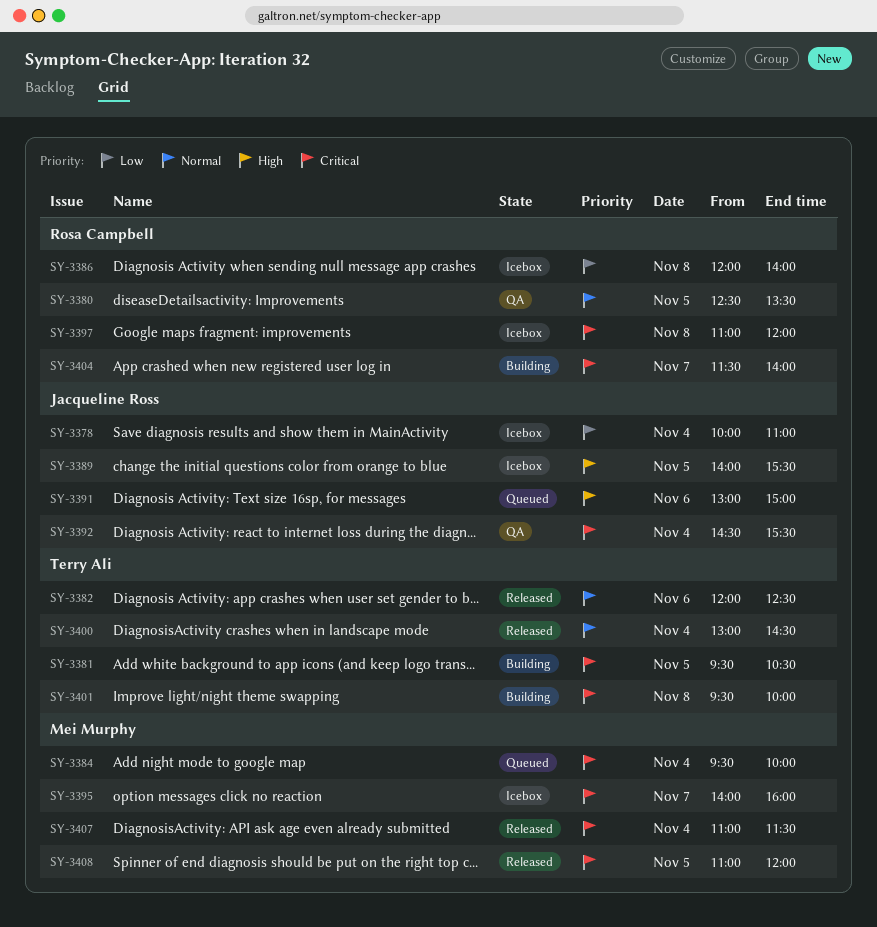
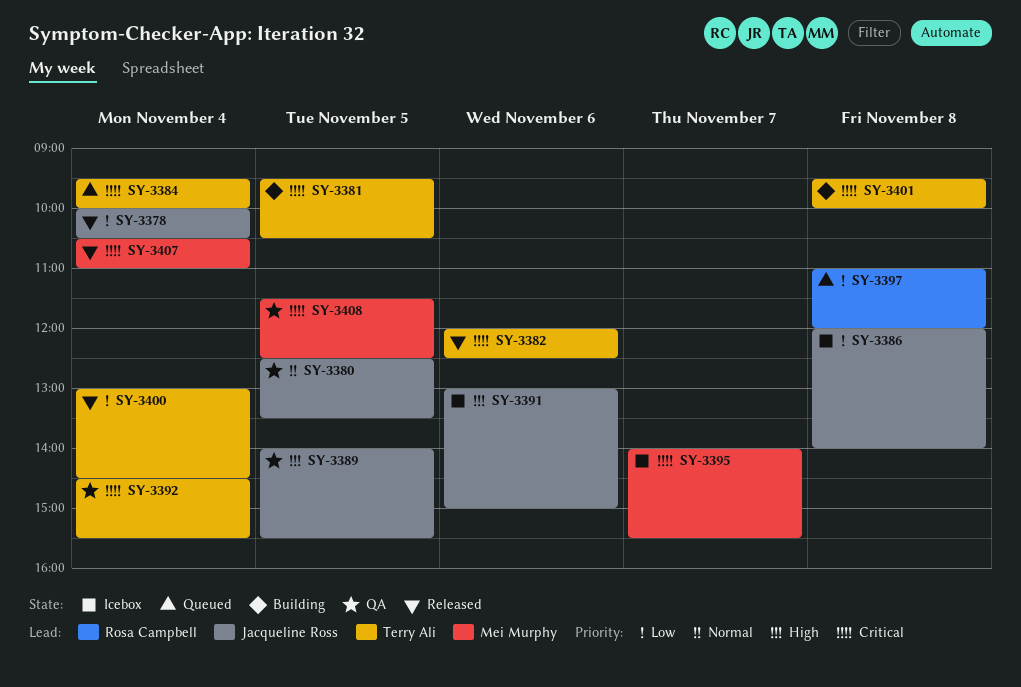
SY-3378, status: Icebox -> Released
SY-3378, ends: 11:00 -> 10:30
SY-3380, owner: Rosa Campbell -> Jacqueline Ross
SY-3382, priority: Normal -> Critical
SY-3384, owner: Mei Murphy -> Terry Ali
SY-3386, owner: Rosa Campbell -> Jacqueline Ross
SY-3389, status: Icebox -> QA
SY-3391, status: Queued -> Icebox
SY-3392, owner: Jacqueline Ross -> Terry Ali
SY-3395, ends: 16:00 -> 15:30
SY-3397, status: Icebox -> Queued
SY-3397, priority: Critical -> Low
SY-3400, priority: Normal -> Low
SY-3404: present -> none
SY-3407, begins: 11:00 -> 10:30
SY-3407, ends: 11:30 -> 11:00
SY-3408, status: Released -> QA
SY-3408, begins: 11:00 -> 11:30
SY-3408, ends: 12:00 -> 12:30

